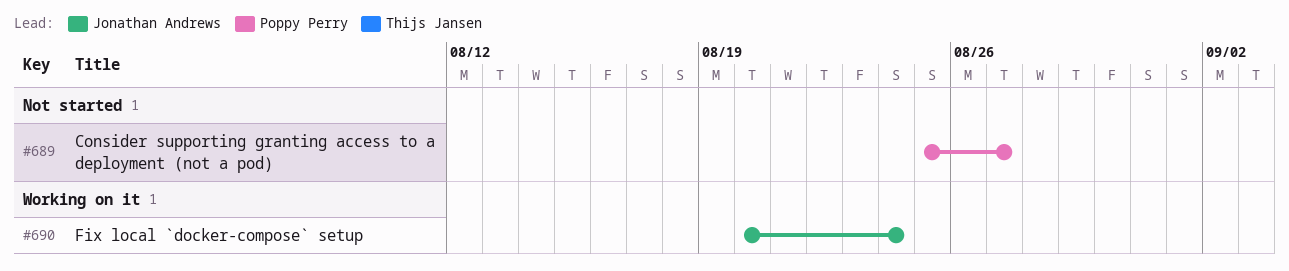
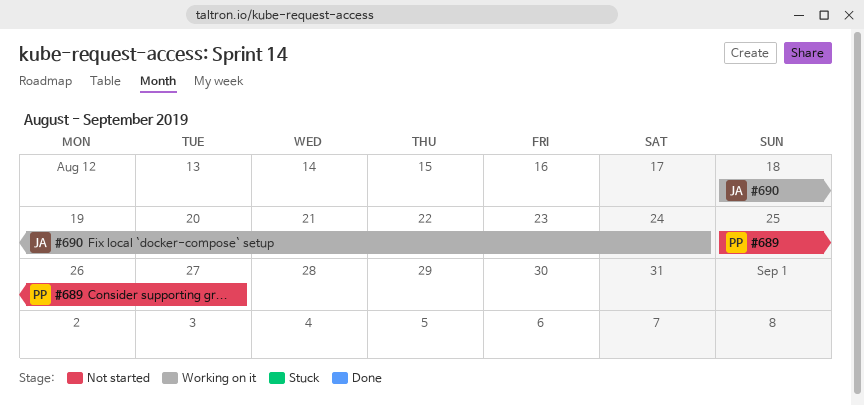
#690, start: Aug 20 -> Aug 18

